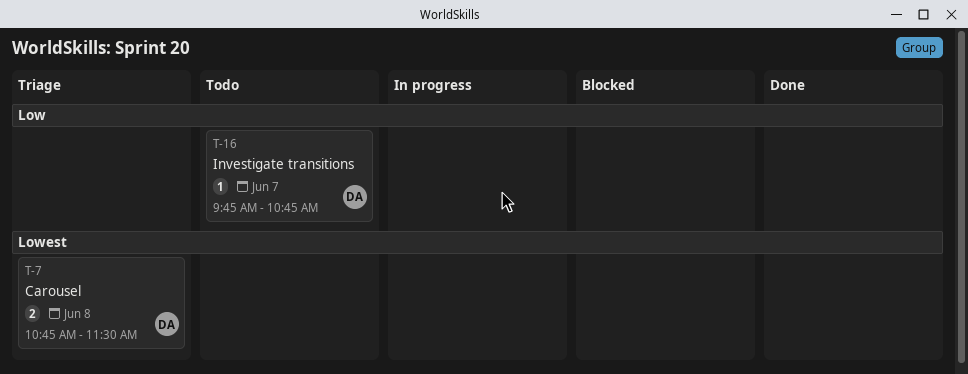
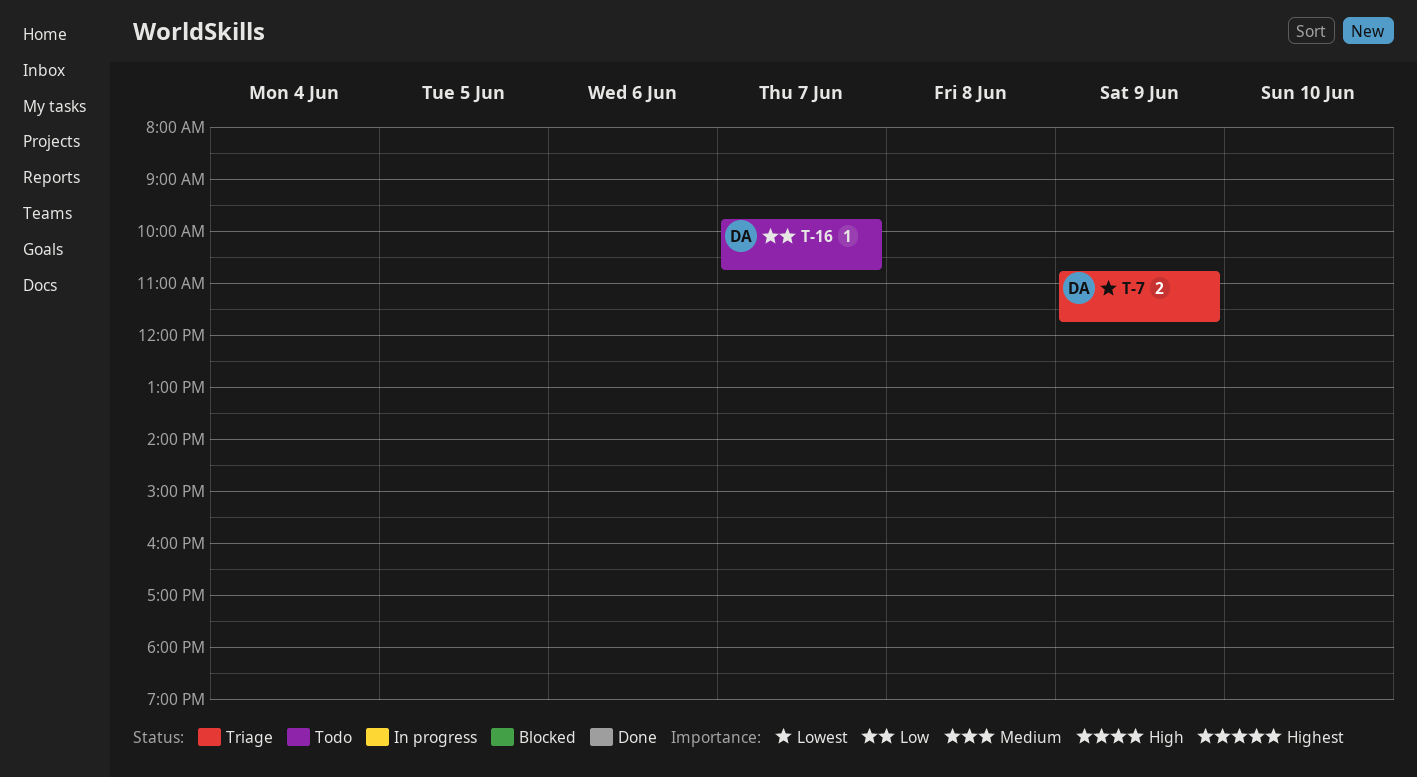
T-7, day: Jun 8 -> Jun 9
T-7, ends: 11:30 -> 11:45

